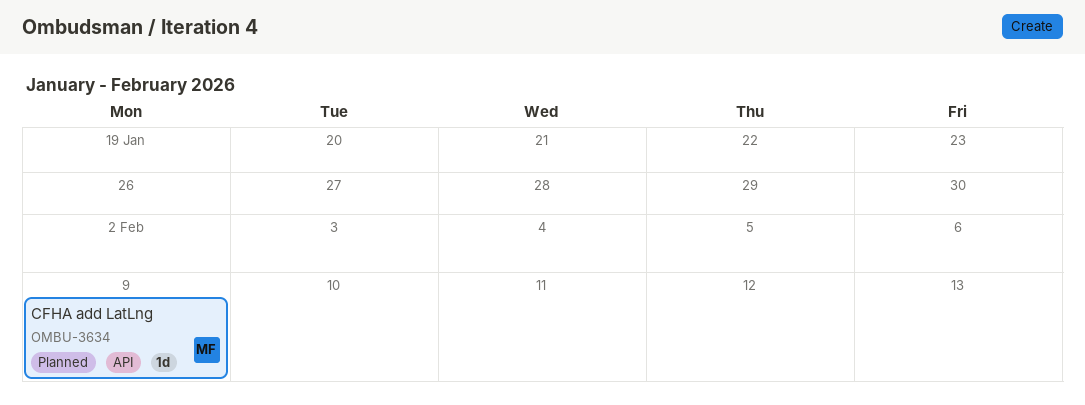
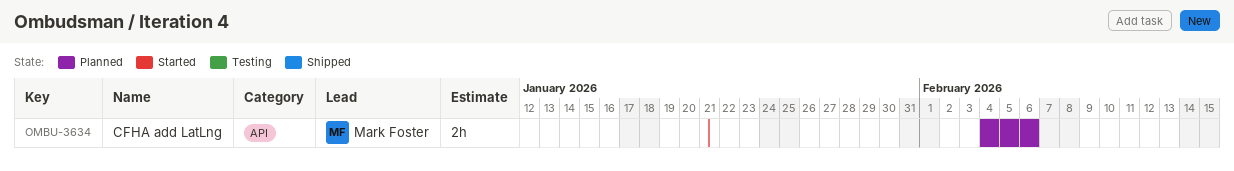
OMBU-3634, estimate: 1d -> 2h
OMBU-3634, due: Feb 9 -> Feb 6

